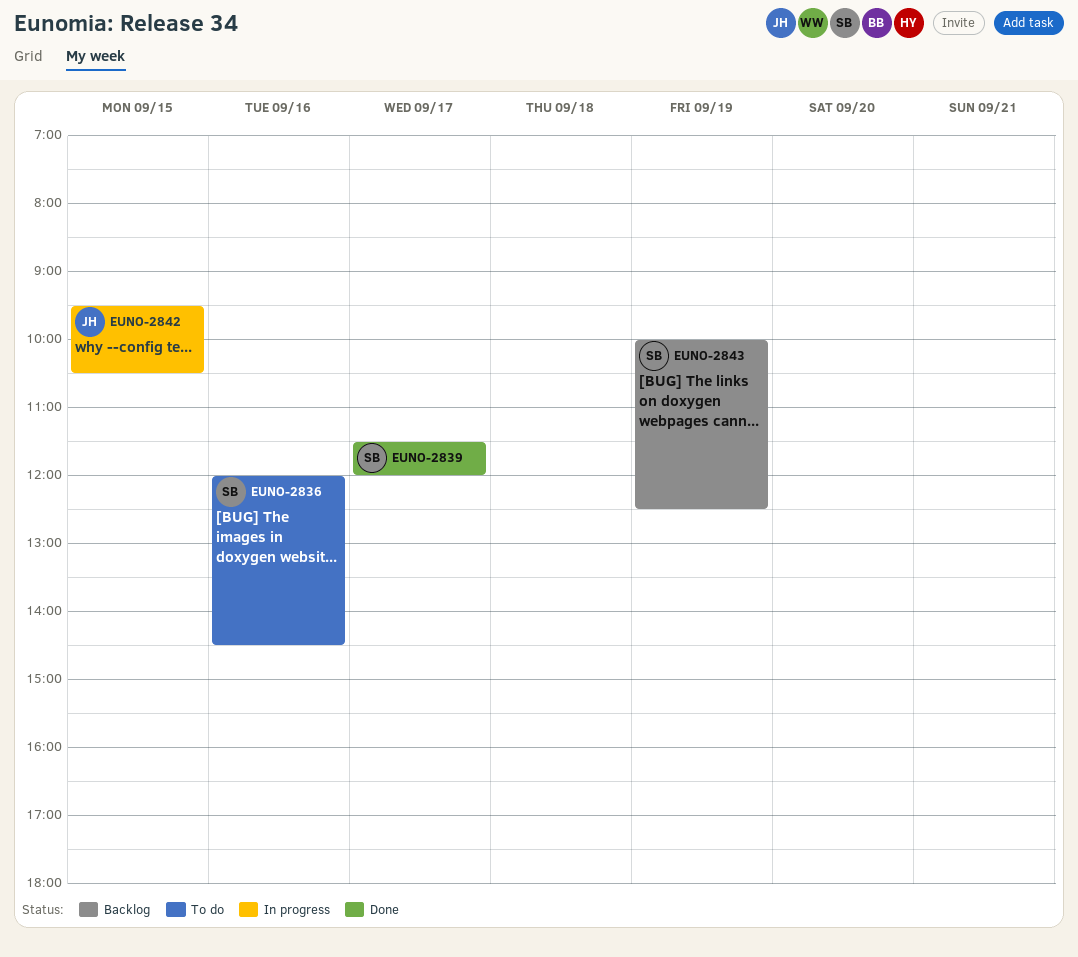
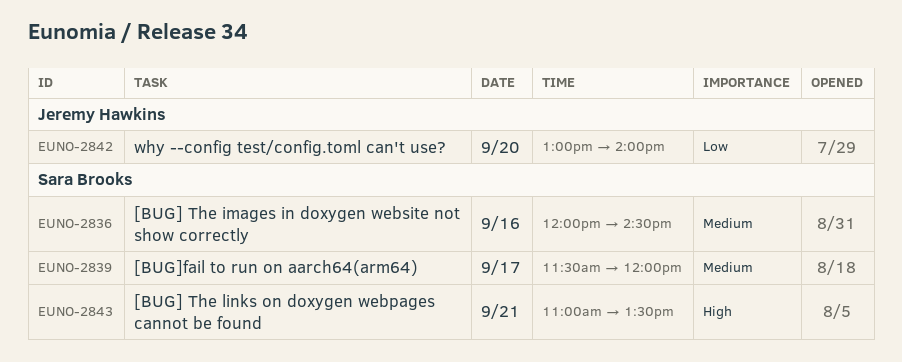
EUNO-2842, day: Sep 15 -> Sep 20
EUNO-2842, begins: 09:30 -> 13:00
EUNO-2842, ends: 10:30 -> 14:00
EUNO-2843, day: Sep 19 -> Sep 21
EUNO-2843, begins: 10:00 -> 11:00
EUNO-2843, ends: 12:30 -> 13:30

